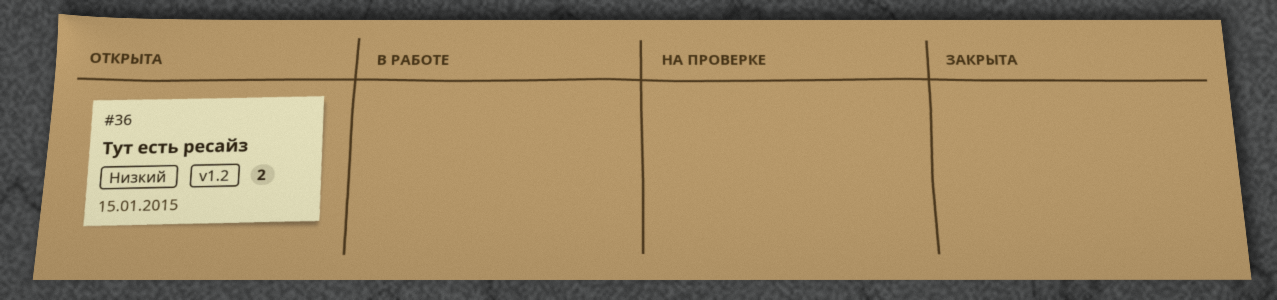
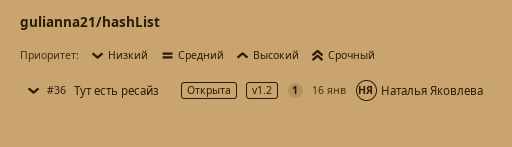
#36, estimate: 2 -> 1
#36, due: Jan 15 -> Jan 16

